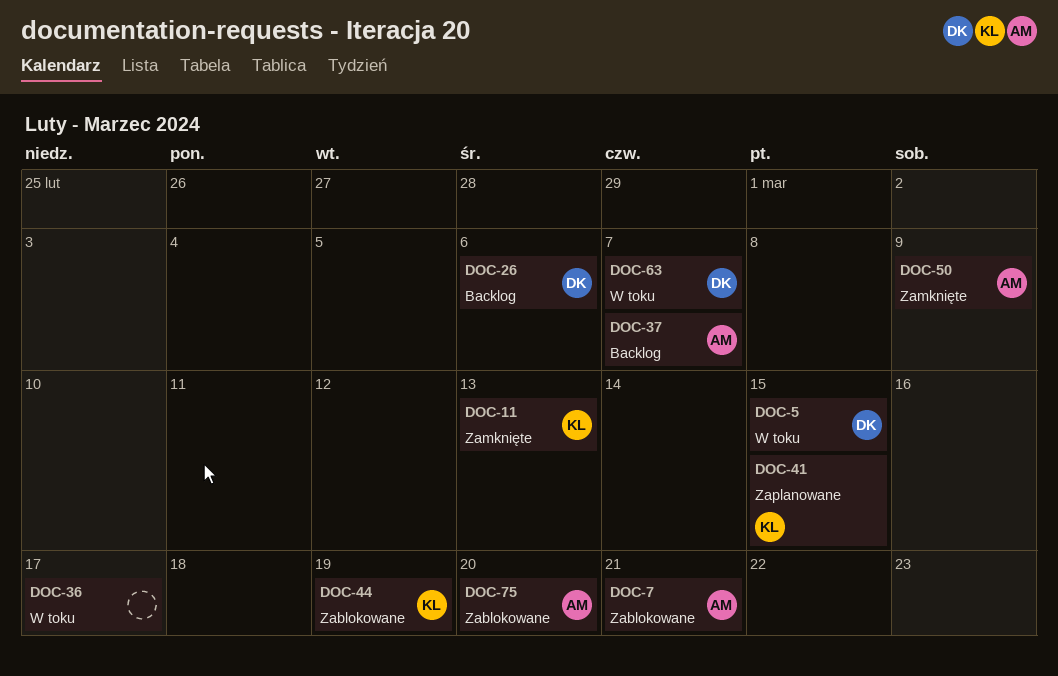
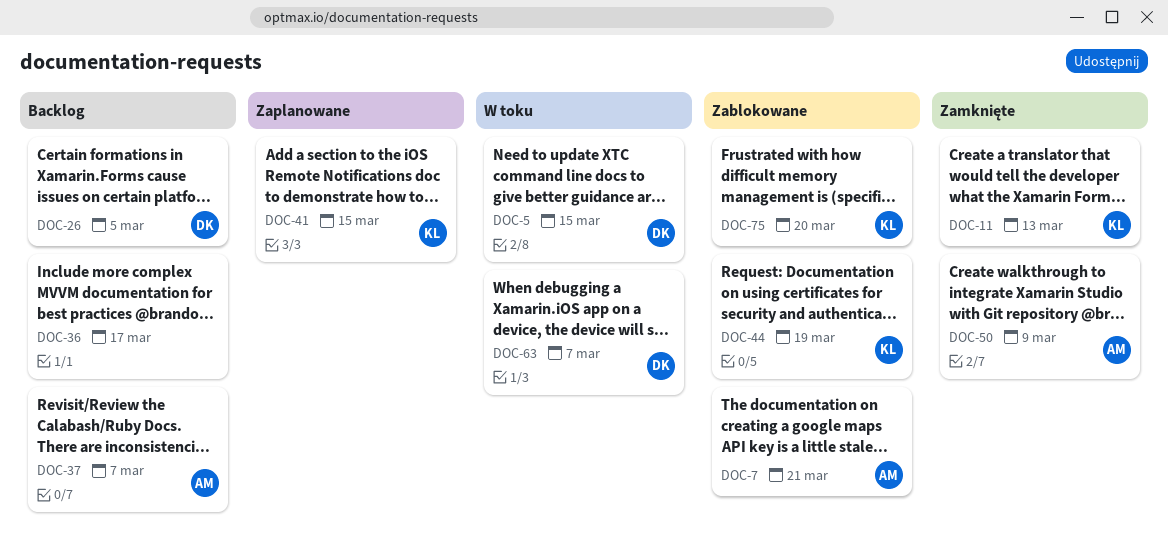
DOC-26, due: Mar 6 -> Mar 5
DOC-36, status: W toku -> Backlog
DOC-75, owner: AM -> KL

